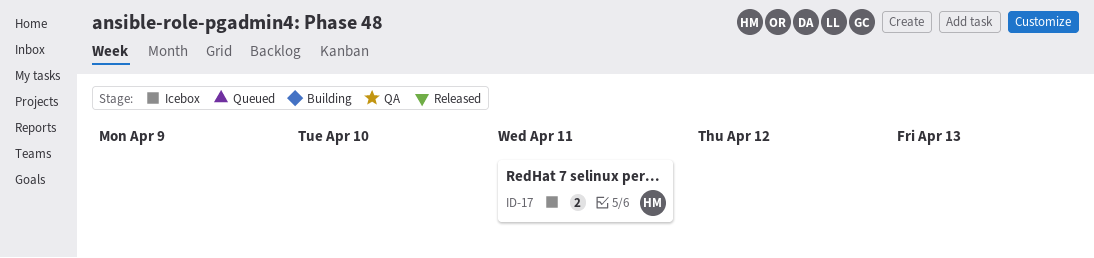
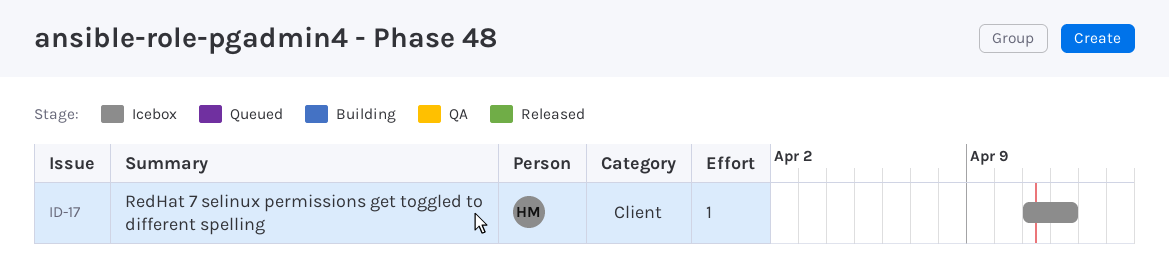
ID-17, estimate: 2 -> 1
ID-17, due: Apr 11 -> Apr 12

